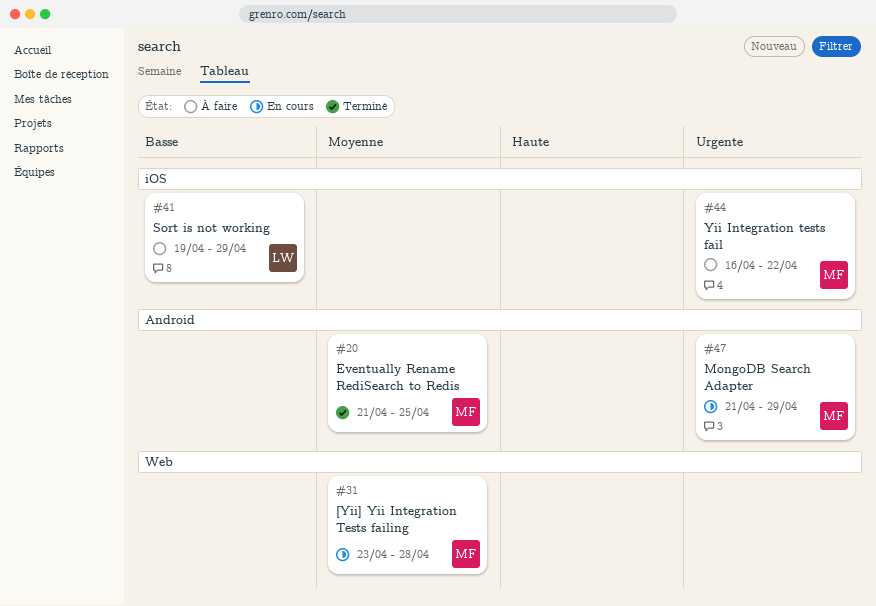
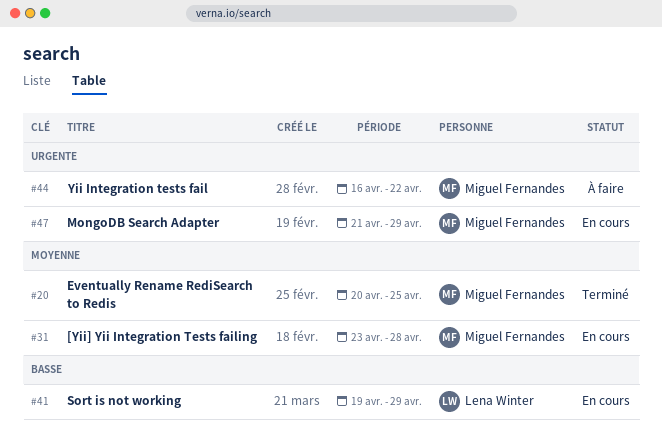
#20, start: Apr 21 -> Apr 20
#41, status: À faire -> En cours

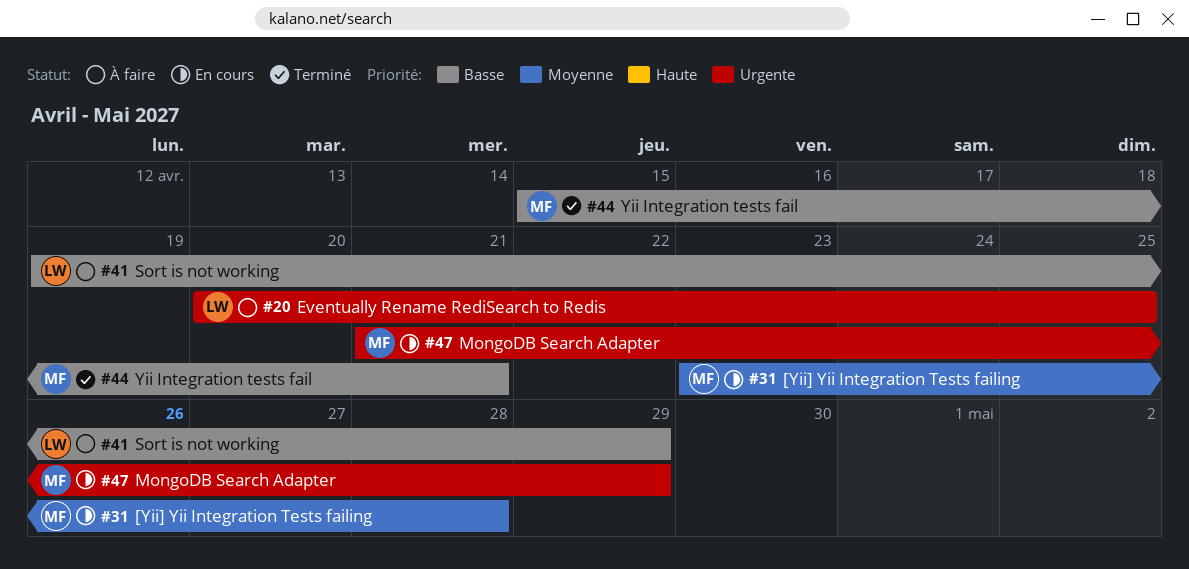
#20, status: Terminé -> À faire
#20, owner: Miguel Fernandes -> Lena Winter
#20, priority: Moyenne -> Urgente
#41, status: En cours -> À faire
#44, status: À faire -> Terminé
#44, priority: Urgente -> Basse
#44, start: Apr 16 -> Apr 15
#44, due: Apr 22 -> Apr 21

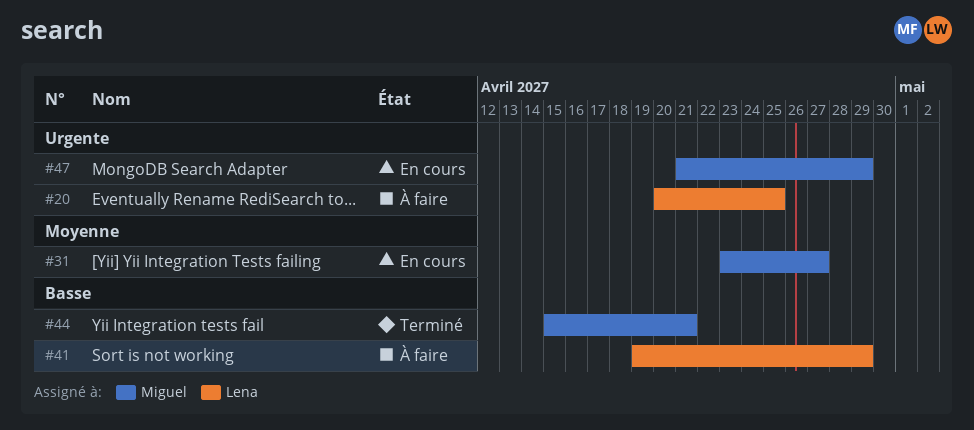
#31, due: Apr 28 -> Apr 27

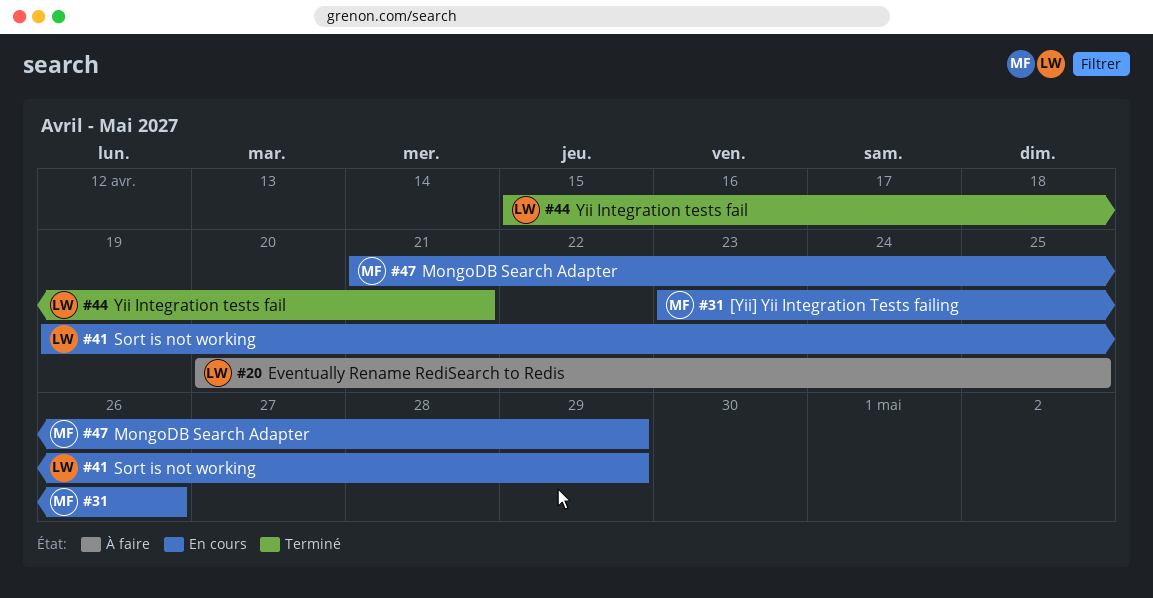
#31, due: Apr 27 -> Apr 26
#41, status: À faire -> En cours
#44, owner: Miguel -> Lena

